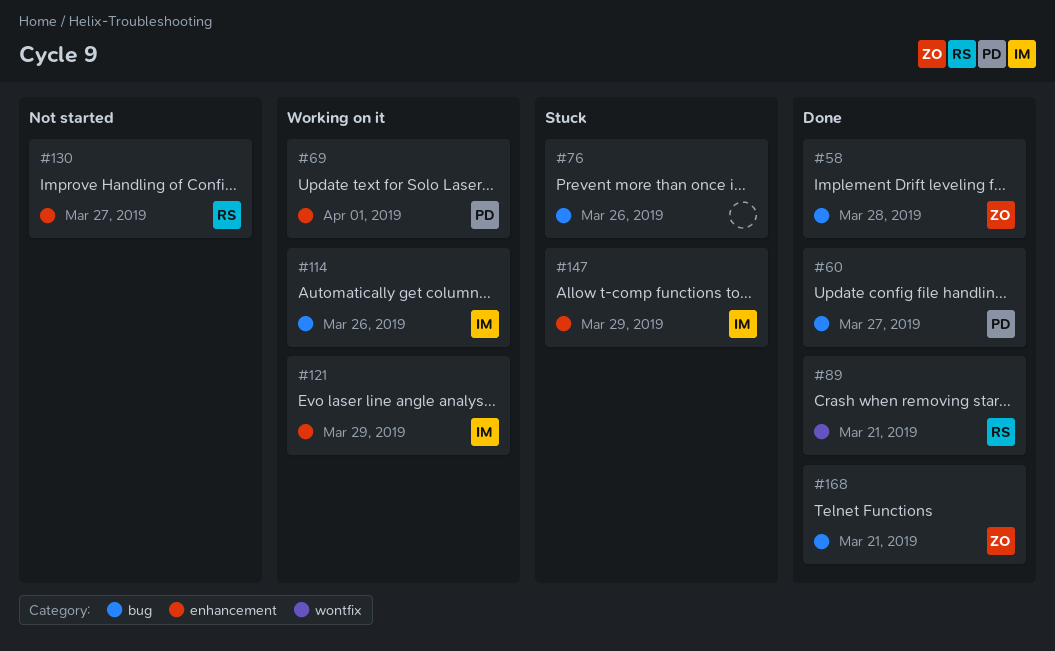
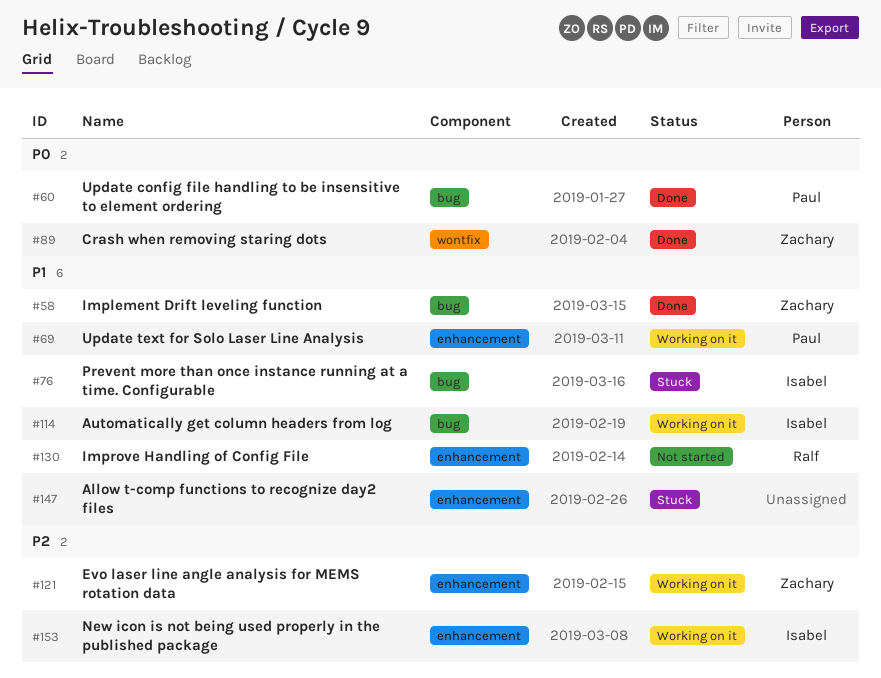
#76, owner: none -> Isabel
#89, owner: Ralf -> Zachary
#121, owner: Isabel -> Zachary
#147, owner: Isabel -> none
#153: none -> present
#168: present -> none

